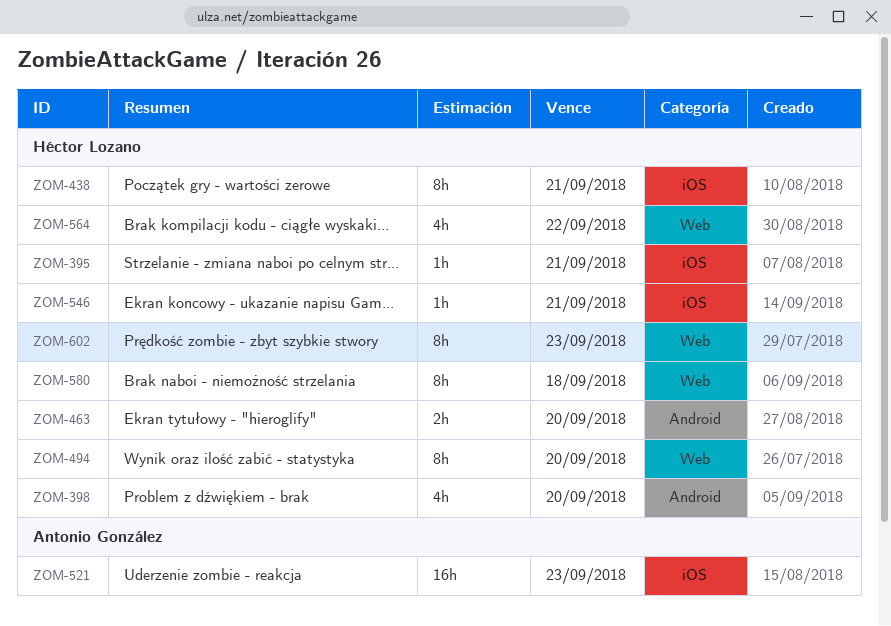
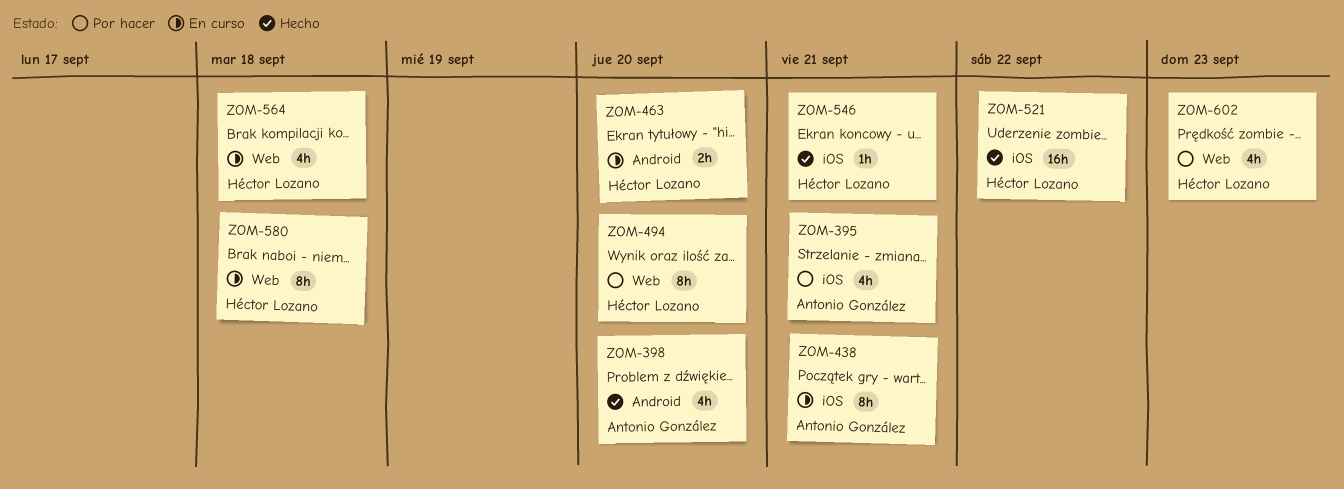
ZOM-395, owner: Héctor Lozano -> Antonio González
ZOM-395, estimate: 1h -> 4h
ZOM-398, owner: Héctor Lozano -> Antonio González
ZOM-438, owner: Héctor Lozano -> Antonio González
ZOM-521, owner: Antonio González -> Héctor Lozano
ZOM-521, due: Sep 23 -> Sep 22
ZOM-564, due: Sep 22 -> Sep 18
ZOM-602, estimate: 8h -> 4h

